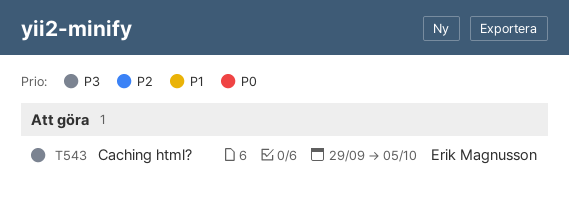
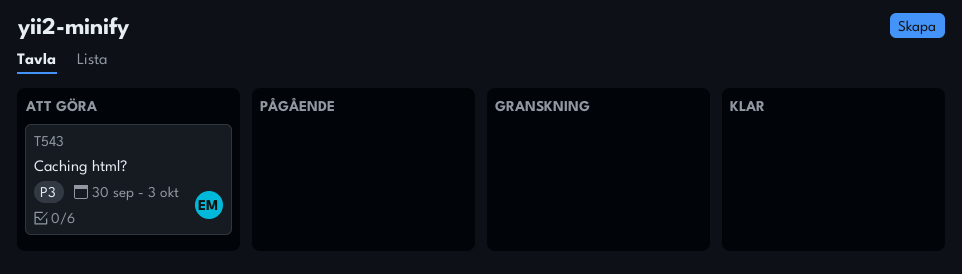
T543, start: Sep 29 -> Sep 30
T543, due: Oct 5 -> Oct 3

